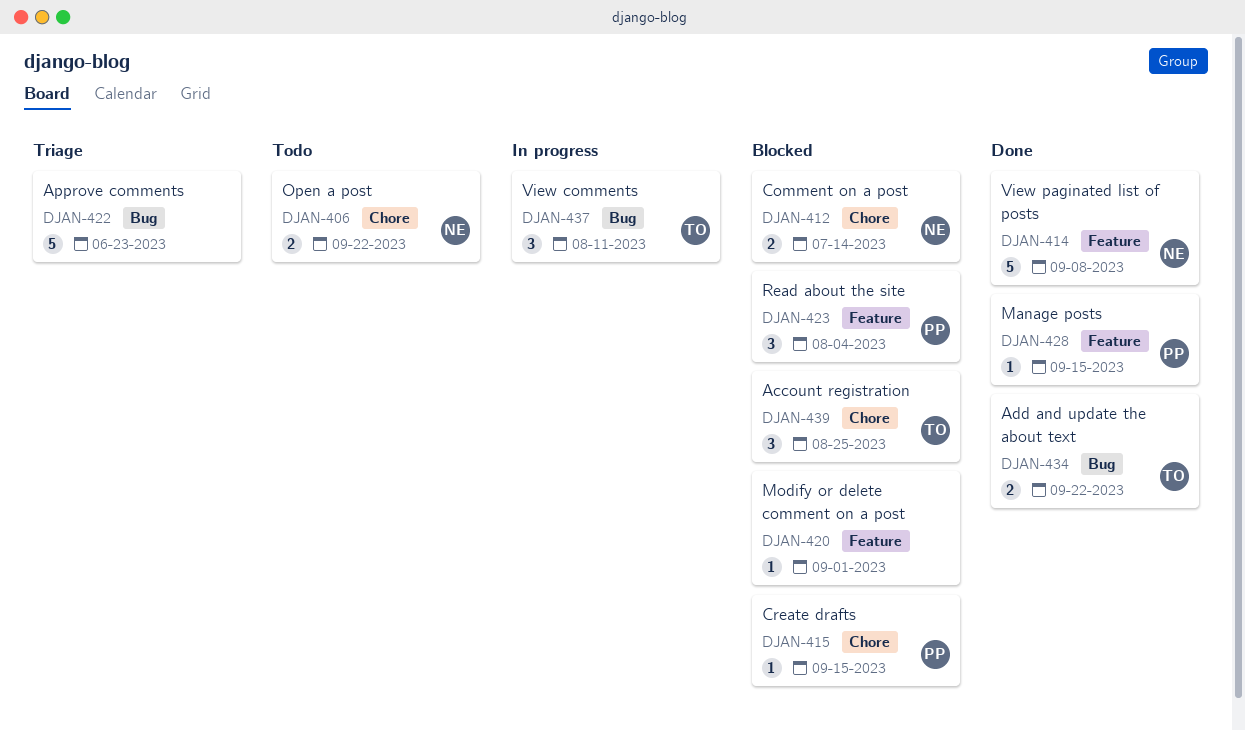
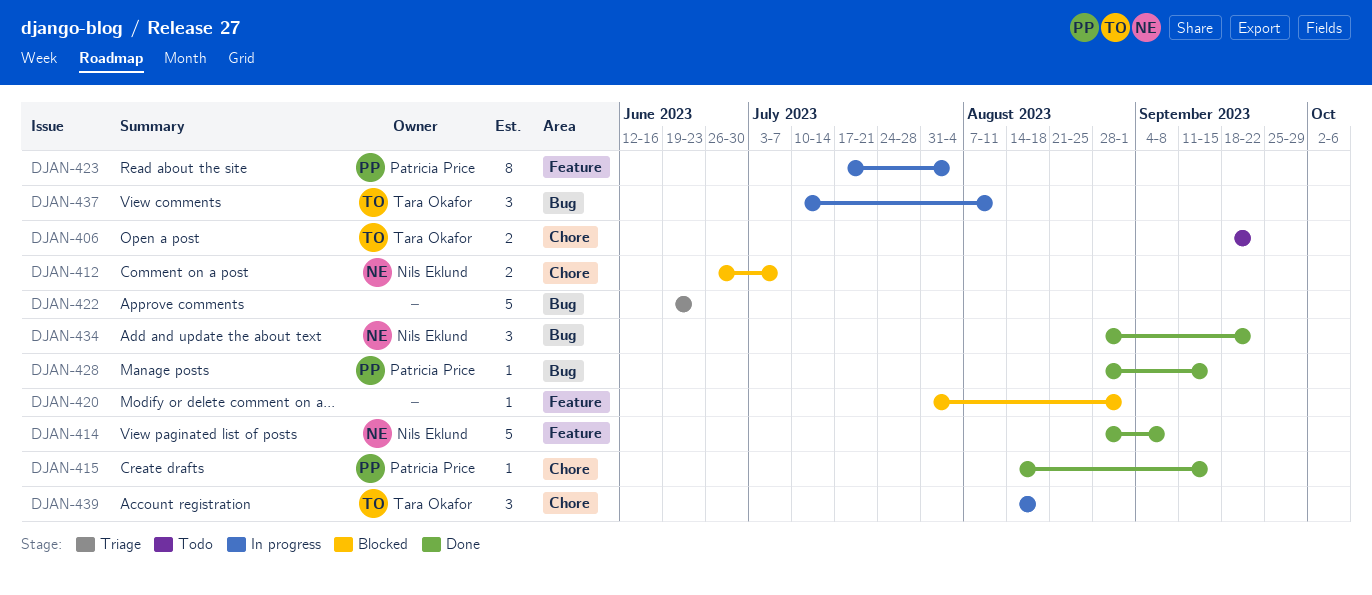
DJAN-406, owner: Nils Eklund -> Tara Okafor
DJAN-412, due: Jul 14 -> Jul 7
DJAN-415, status: Blocked -> Done
DJAN-423, status: Blocked -> In progress
DJAN-423, estimate: 3 -> 8
DJAN-428, label: Feature -> Bug
DJAN-434, owner: Tara Okafor -> Nils Eklund
DJAN-434, estimate: 2 -> 3
DJAN-439, status: Blocked -> In progress
DJAN-439, due: Aug 25 -> Aug 18

